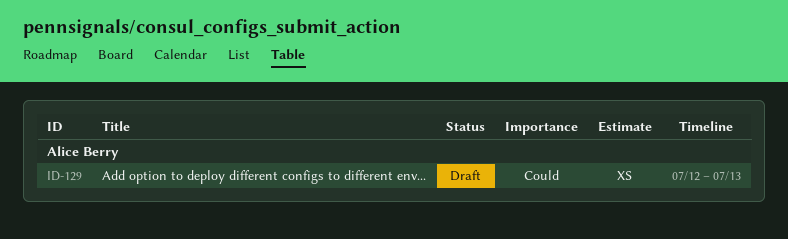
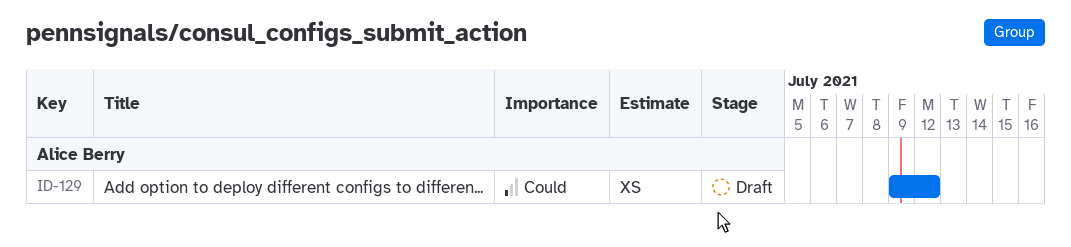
ID-129, start: Jul 12 -> Jul 9
ID-129, due: Jul 13 -> Jul 12

